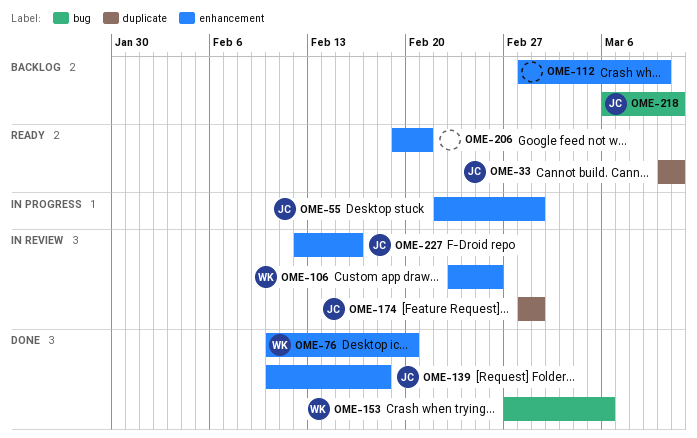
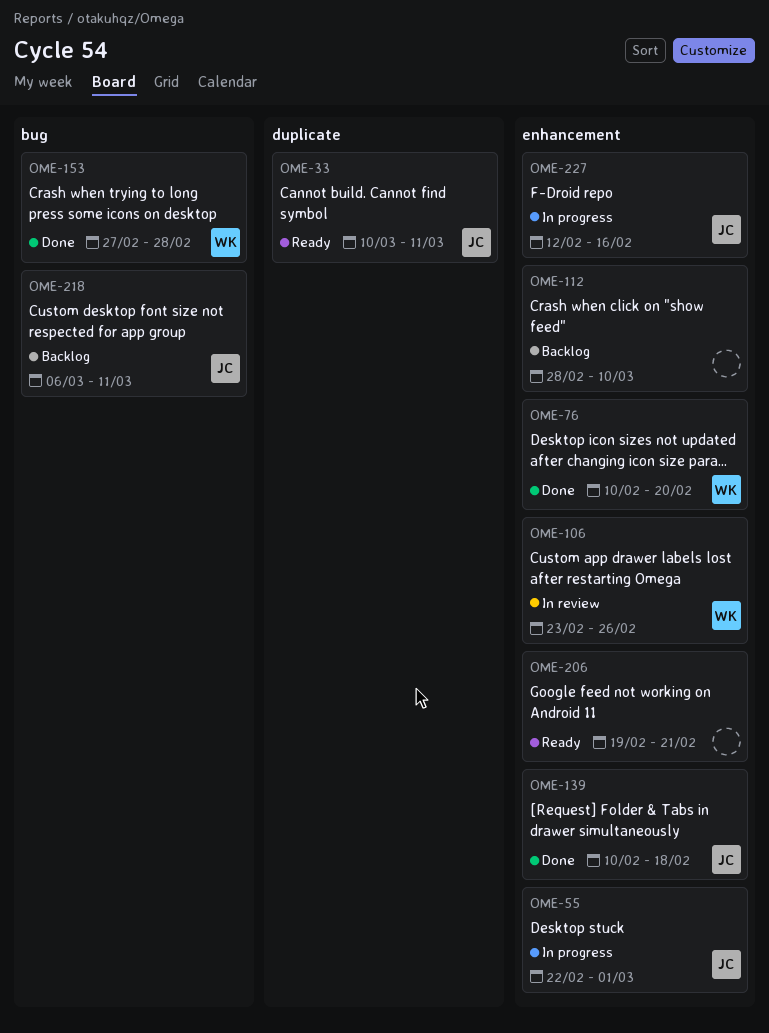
OME-153, due: Mar 6 -> Feb 28
OME-174: present -> none
OME-227, status: In review -> In progress

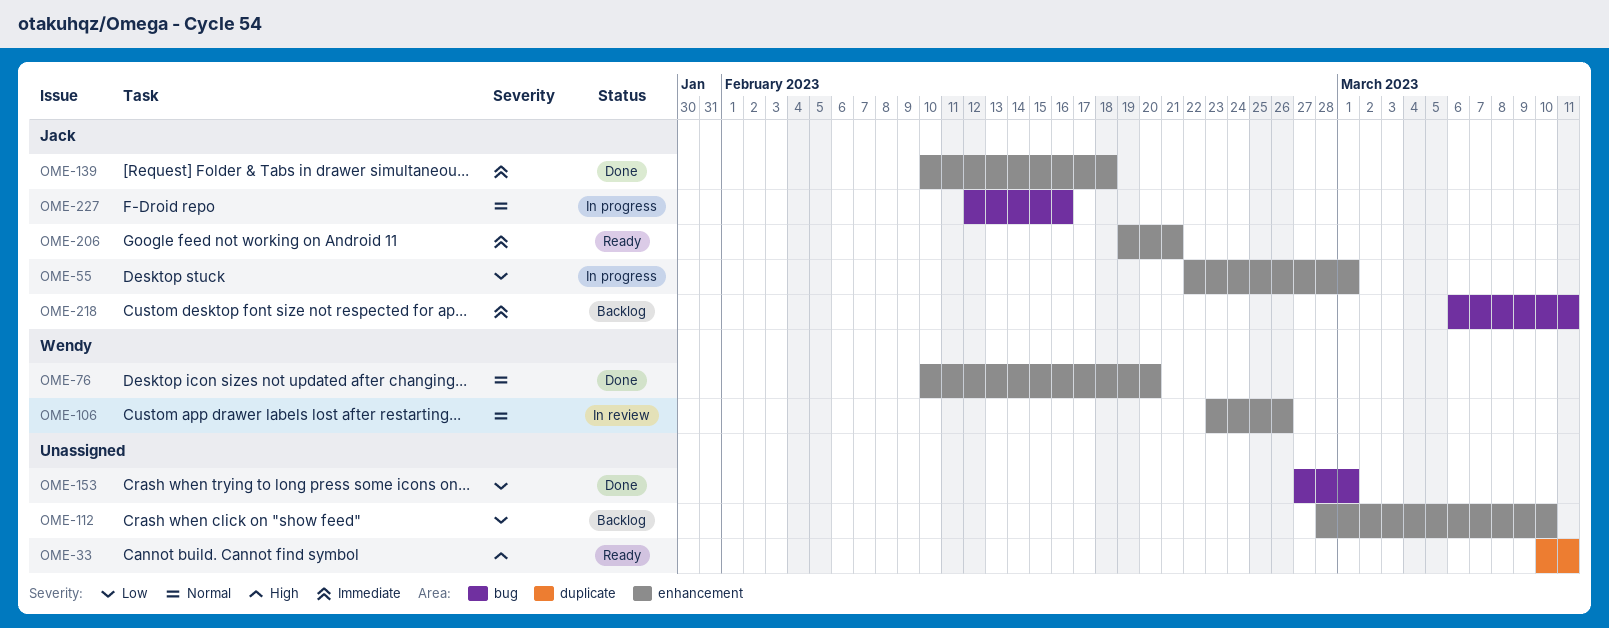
OME-33, owner: Jack -> none
OME-153, owner: Wendy -> none
OME-153, due: Feb 28 -> Mar 1
OME-206, owner: none -> Jack
OME-227, label: enhancement -> bug

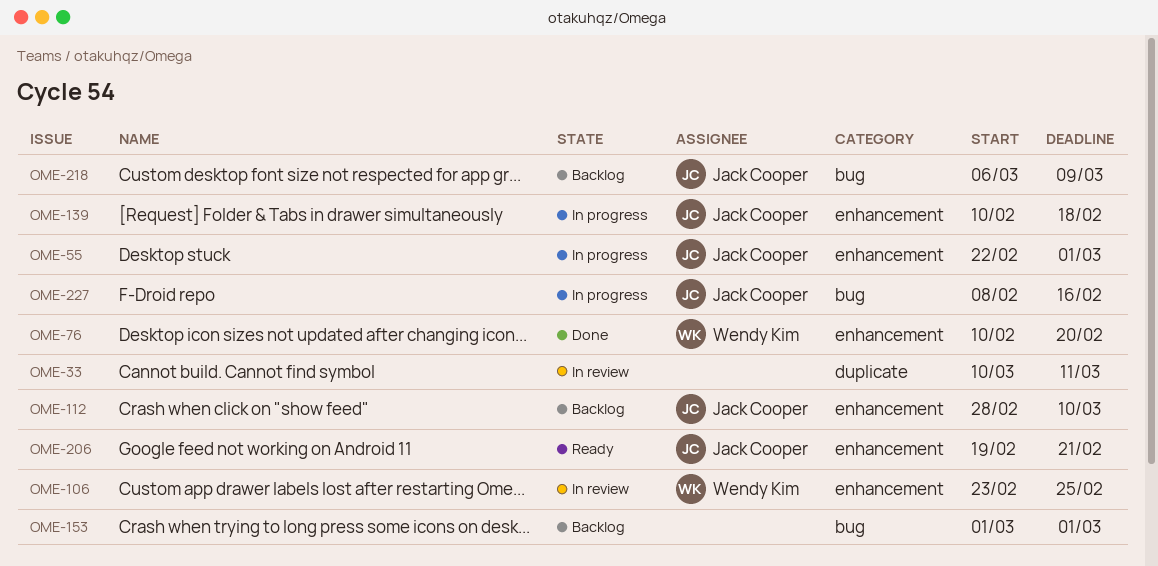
OME-33, status: Ready -> In review
OME-106, due: Feb 26 -> Feb 25
OME-112, owner: none -> Jack Cooper
OME-139, status: Done -> In progress
OME-153, status: Done -> Backlog
OME-153, start: Feb 27 -> Mar 1
OME-218, due: Mar 11 -> Mar 9
OME-227, start: Feb 12 -> Feb 8

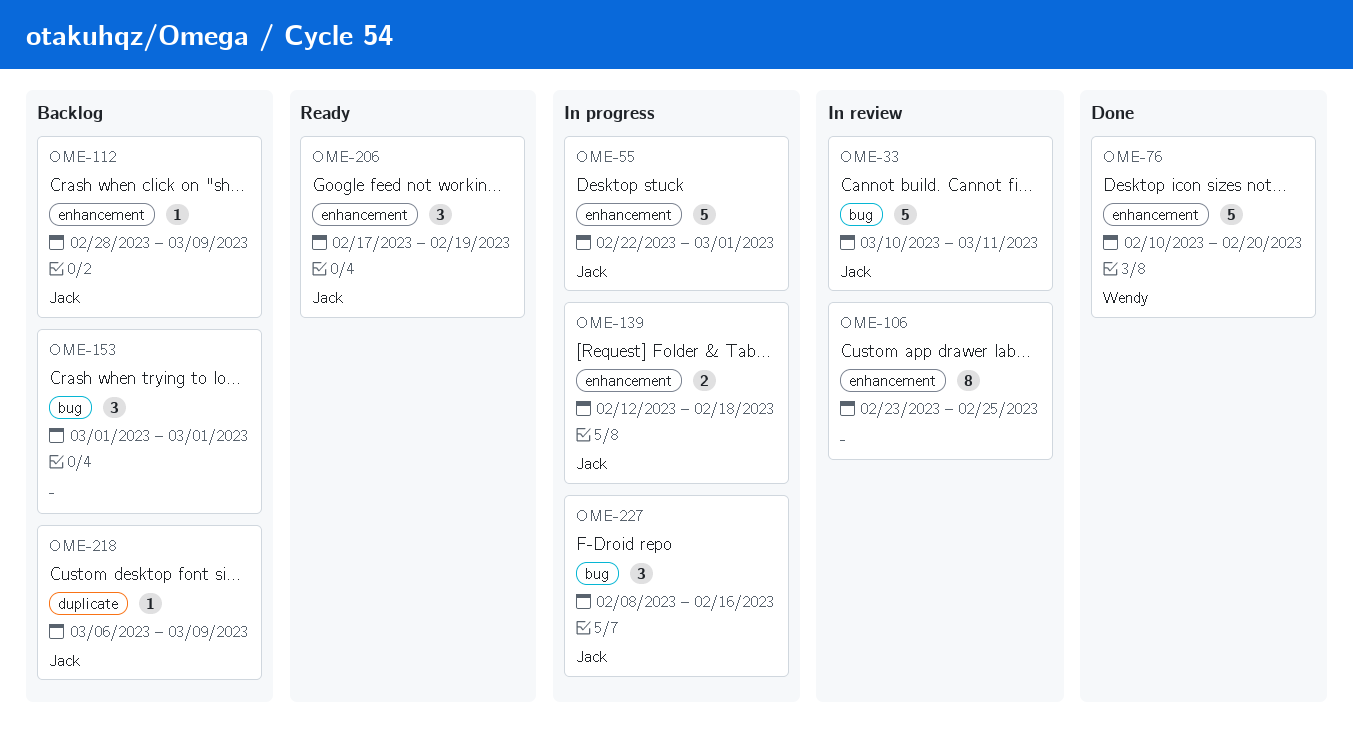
OME-33, owner: none -> Jack Cooper
OME-33, label: duplicate -> bug
OME-106, owner: Wendy Kim -> none
OME-112, due: Mar 10 -> Mar 9
OME-139, start: Feb 10 -> Feb 12
OME-206, start: Feb 19 -> Feb 17
OME-206, due: Feb 21 -> Feb 19
OME-218, label: bug -> duplicate

